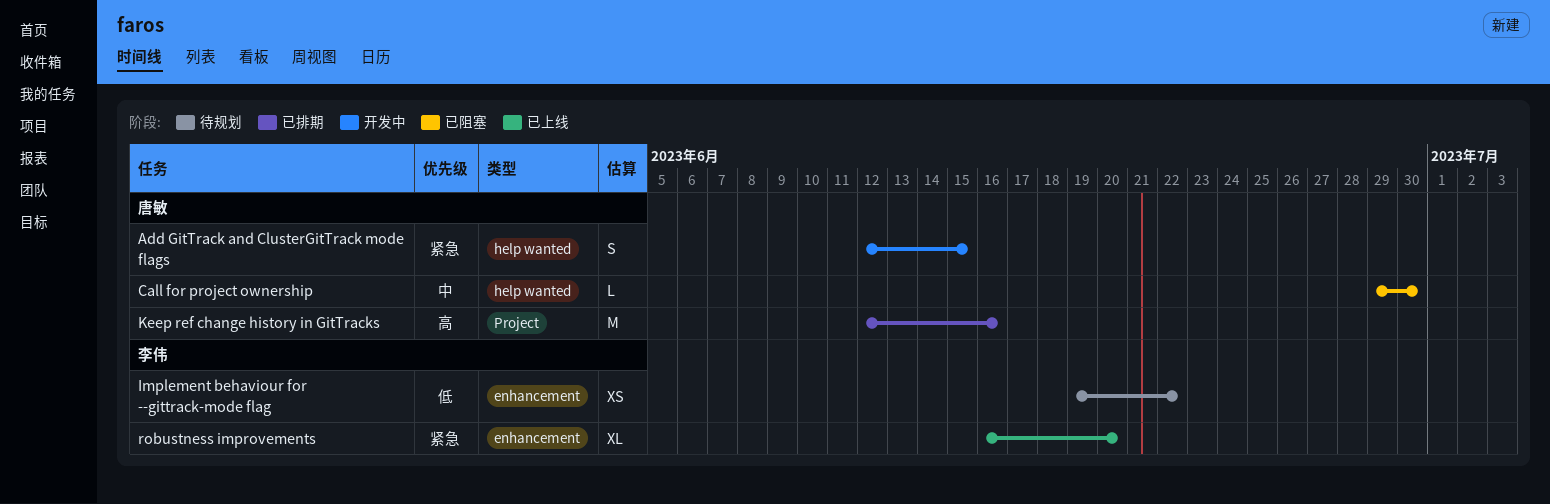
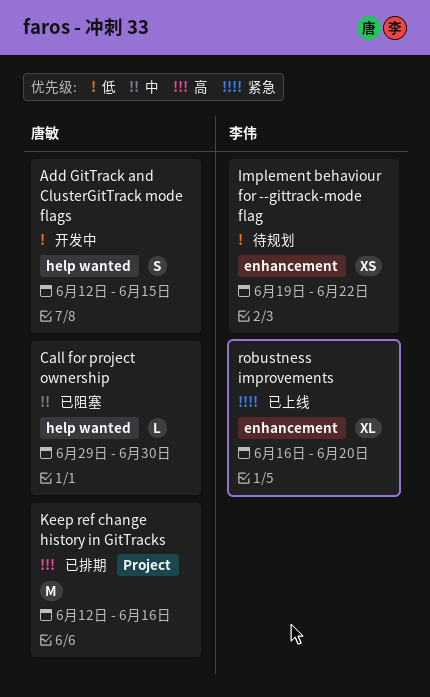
Add GitTrack and ClusterGitTrack mode flags, priority: 紧急 -> 低

